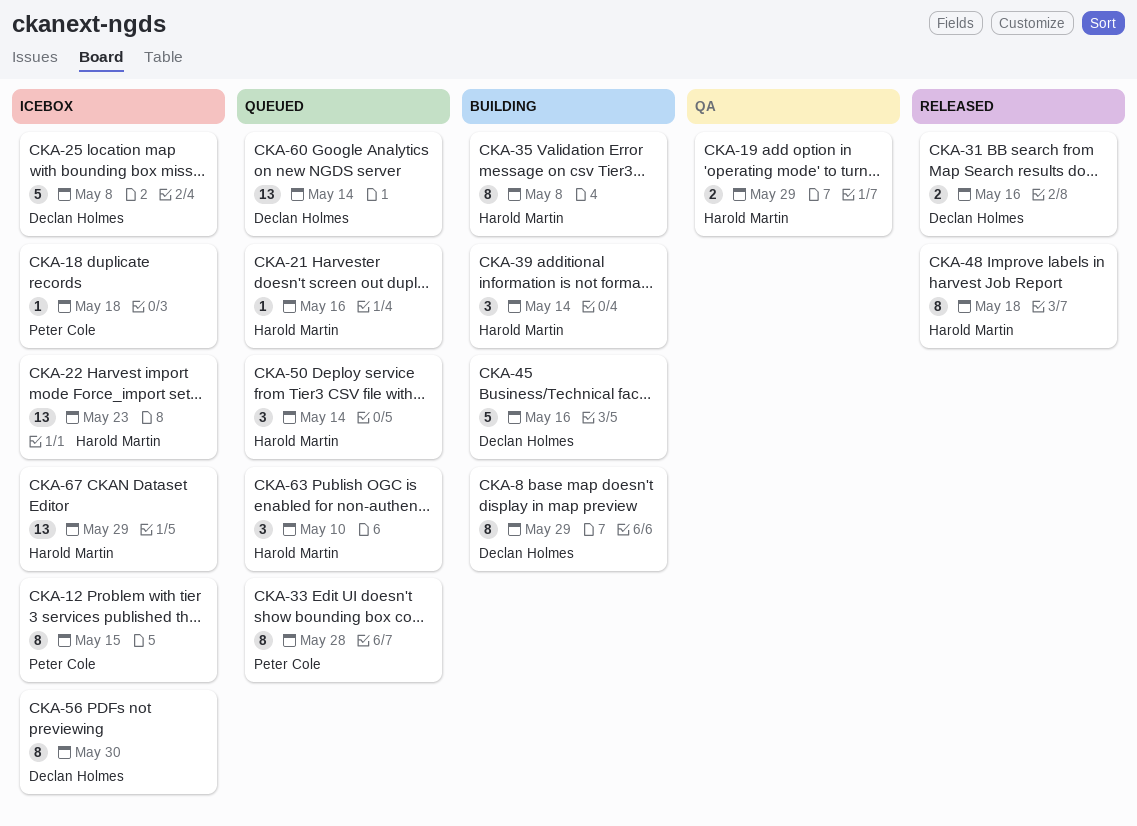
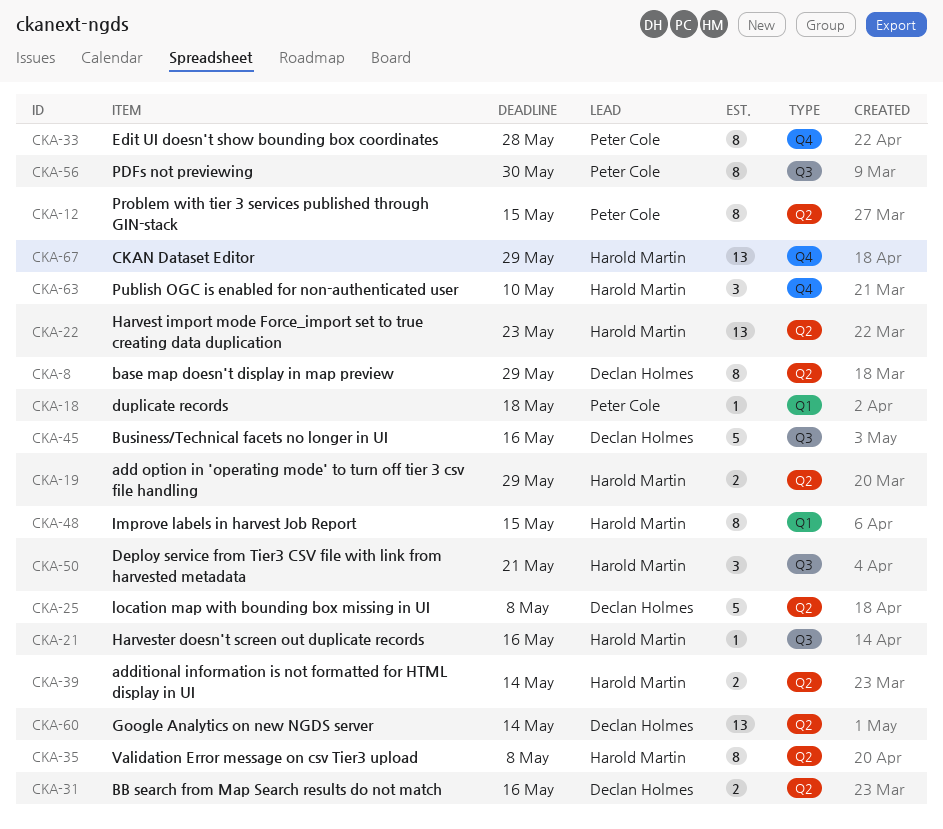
CKA-39, estimate: 3 -> 2
CKA-48, due: May 18 -> May 15
CKA-50, due: May 14 -> May 21
CKA-56, owner: Declan Holmes -> Peter Cole

